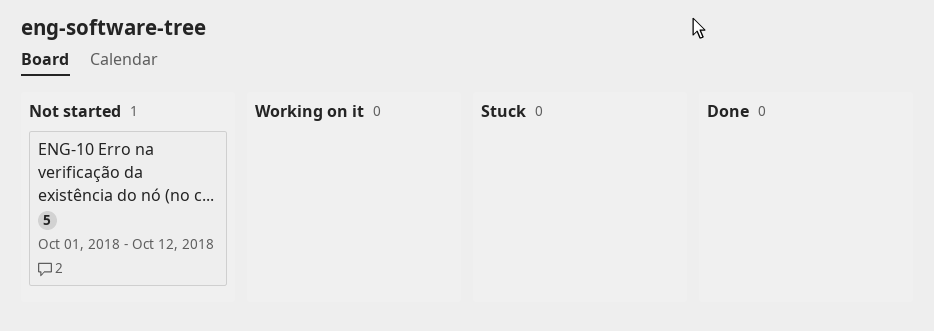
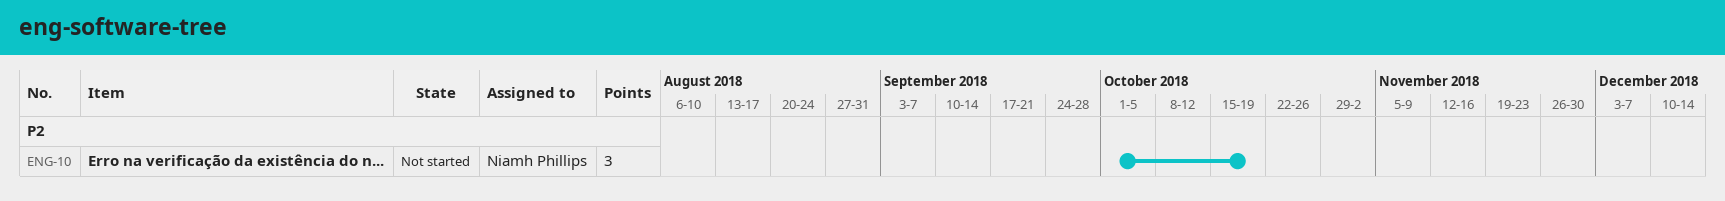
ENG-10, estimate: 5 -> 3
ENG-10, due: Oct 12 -> Oct 19

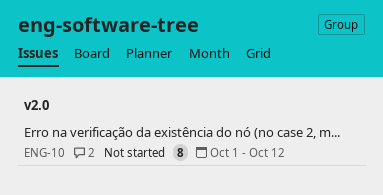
ENG-10, estimate: 3 -> 8
ENG-10, due: Oct 19 -> Oct 12

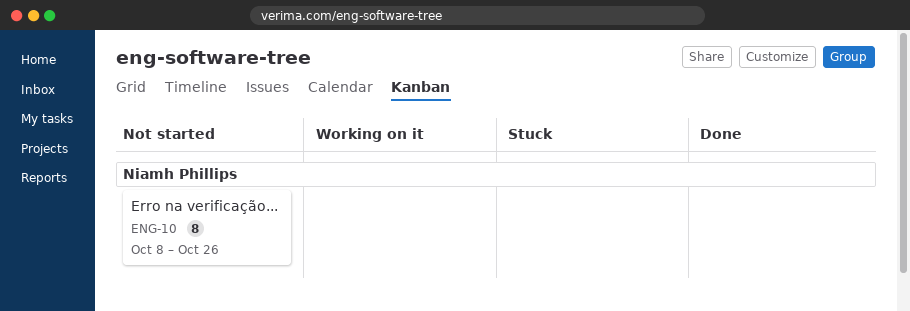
ENG-10, start: Oct 1 -> Oct 8
ENG-10, due: Oct 12 -> Oct 26

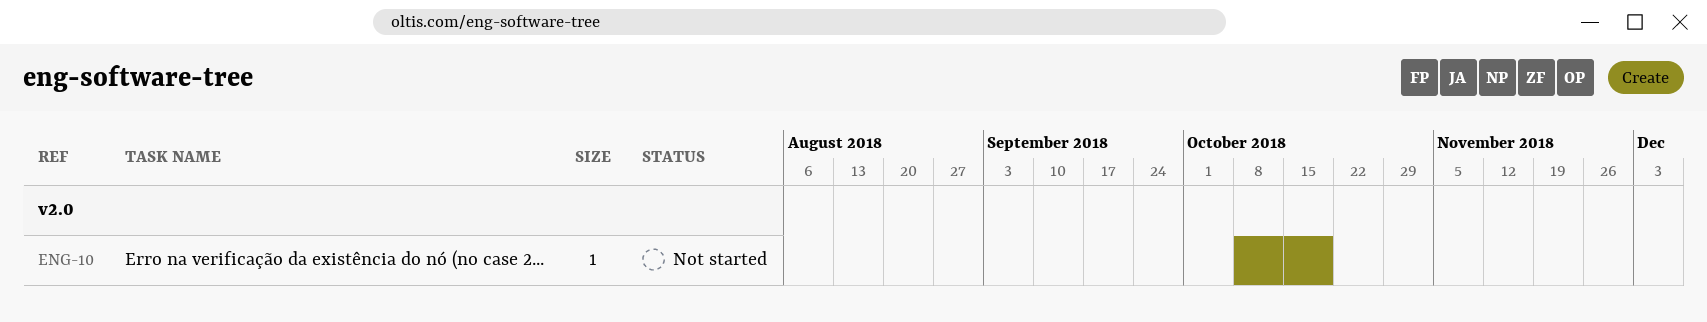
ENG-10, estimate: 8 -> 1
ENG-10, due: Oct 26 -> Oct 19

